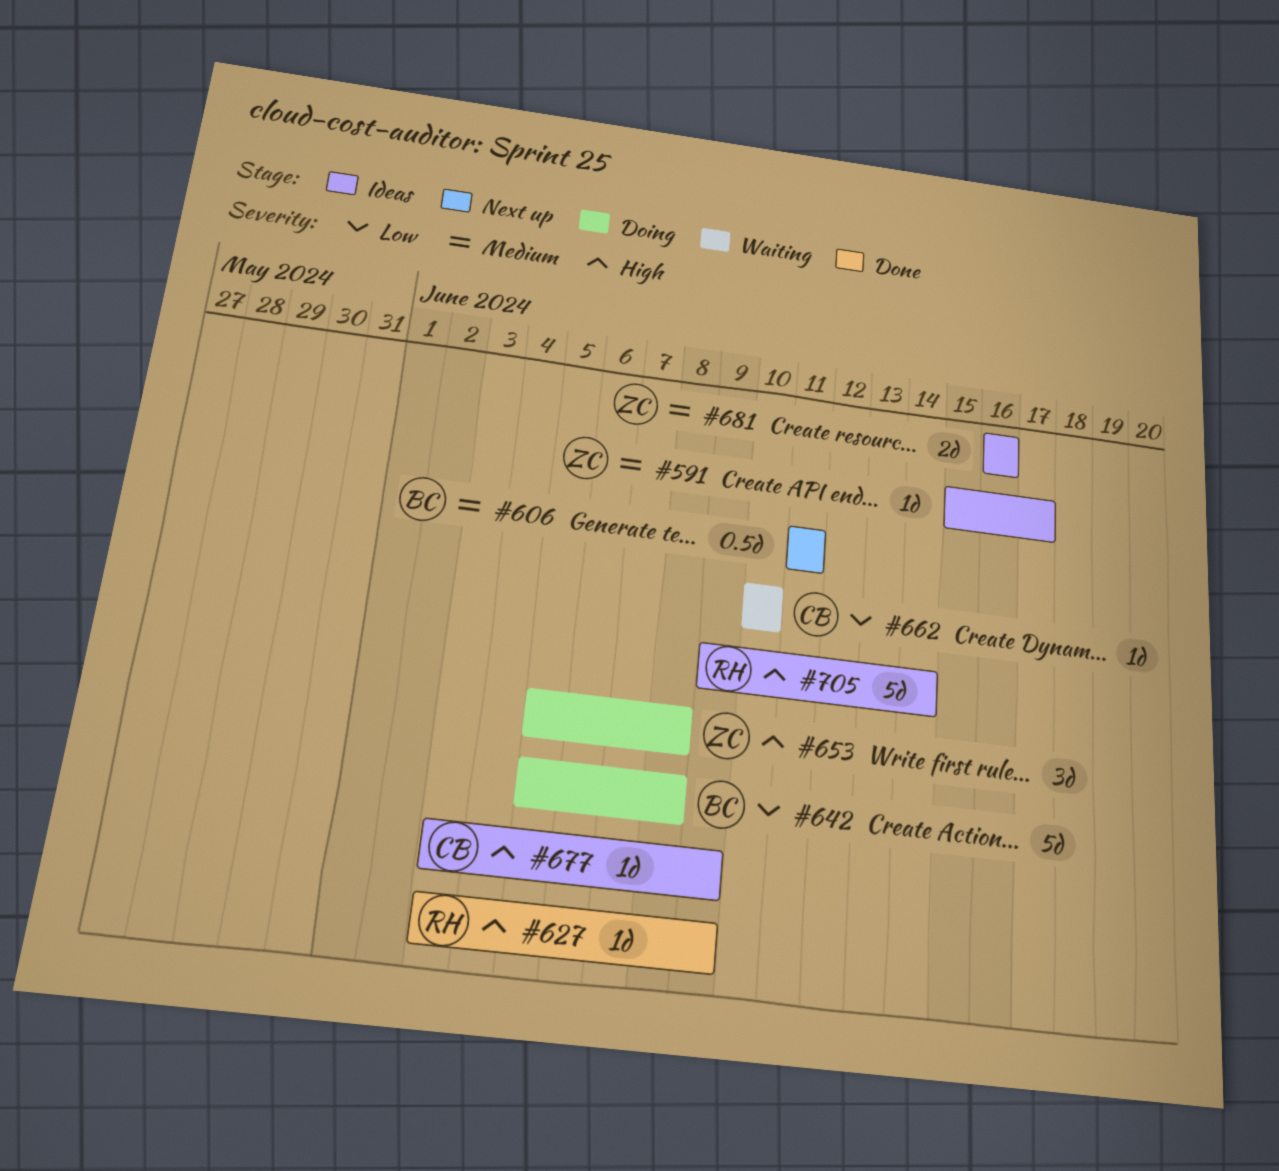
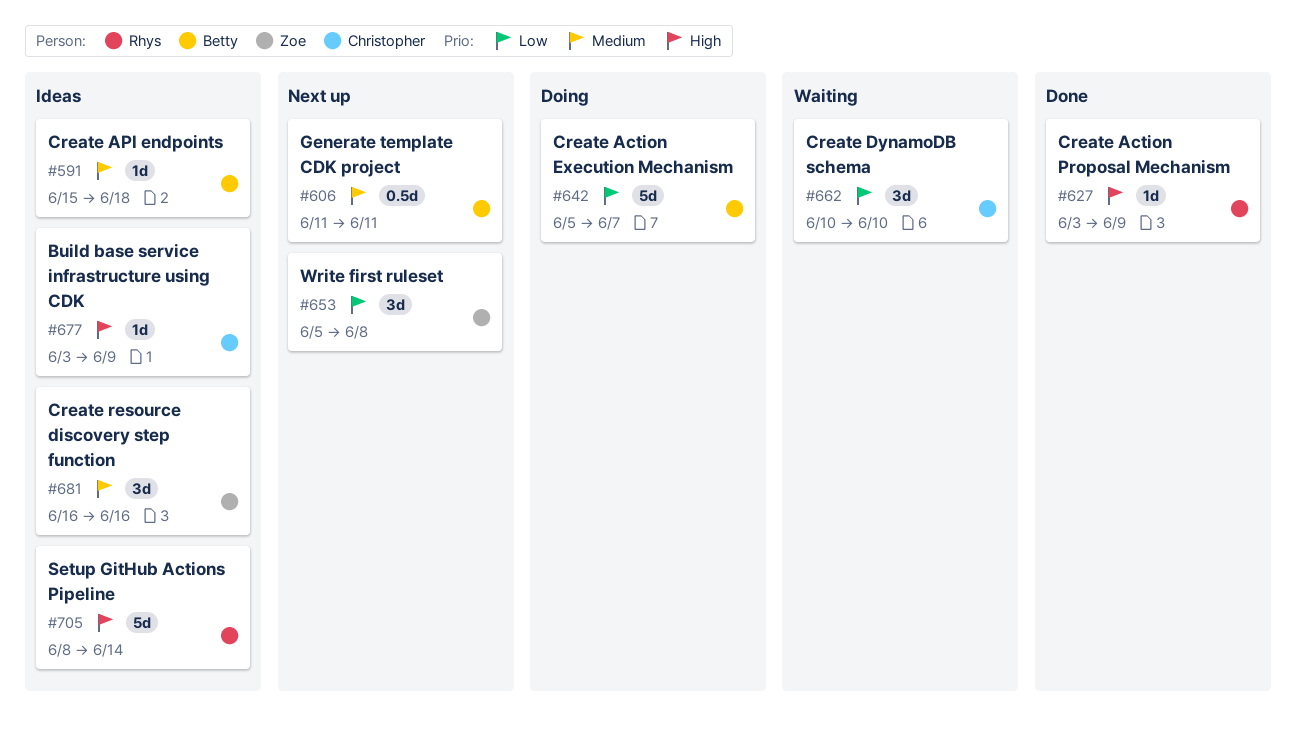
#591, owner: Zoe -> Betty
#591, due: Jun 17 -> Jun 18
#642, due: Jun 8 -> Jun 7
#653, status: Doing -> Next up
#653, priority: High -> Low
#662, estimate: 1d -> 3d
#681, estimate: 2d -> 3d
#705, start: Jun 9 -> Jun 8

